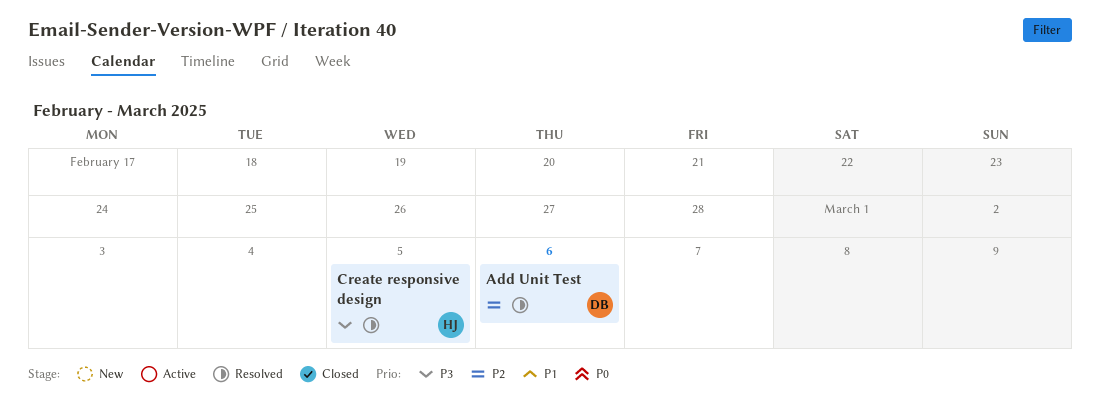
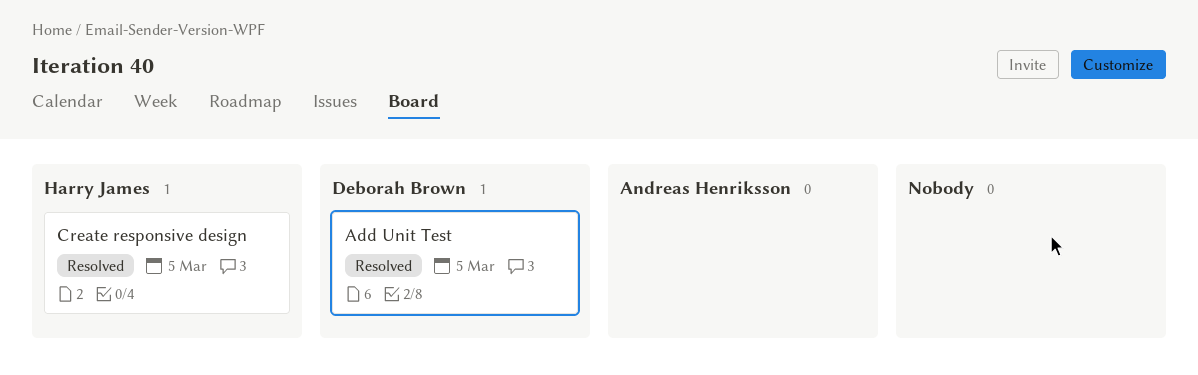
Add Unit Test, due: Mar 6 -> Mar 5

